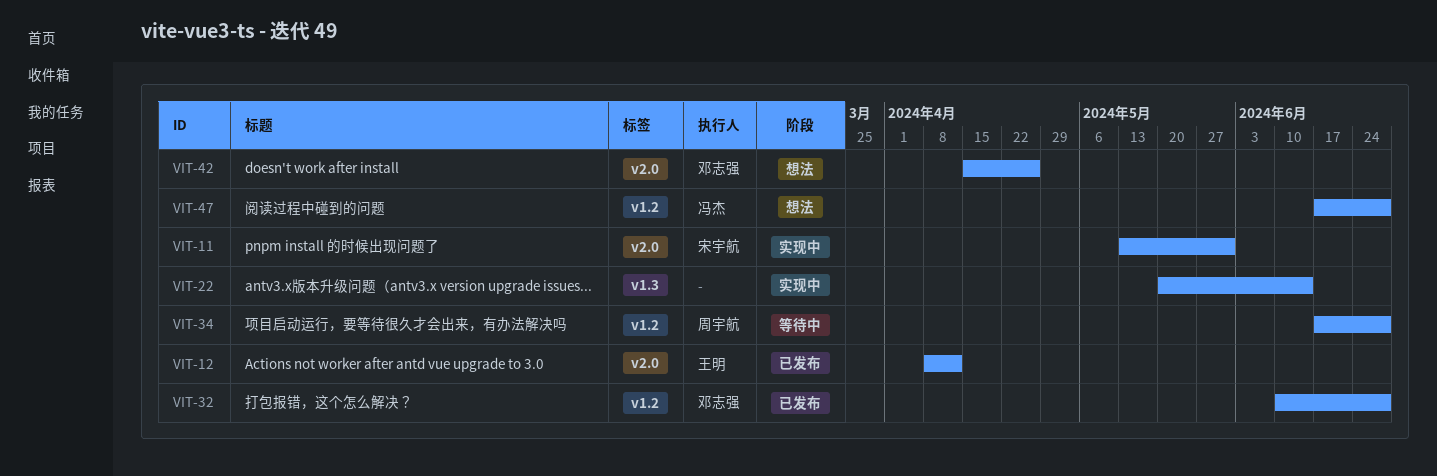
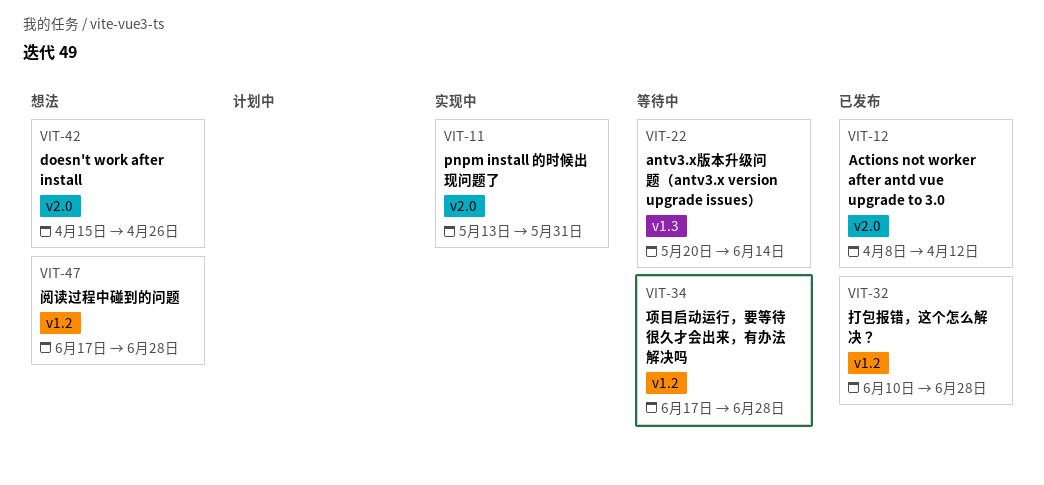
VIT-22, status: 实现中 -> 等待中

